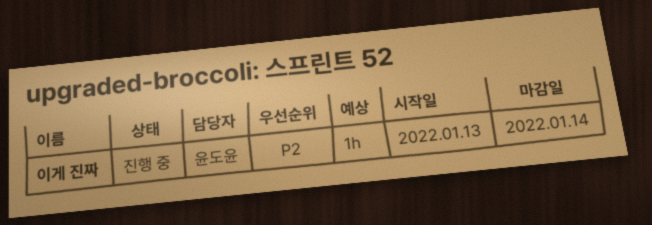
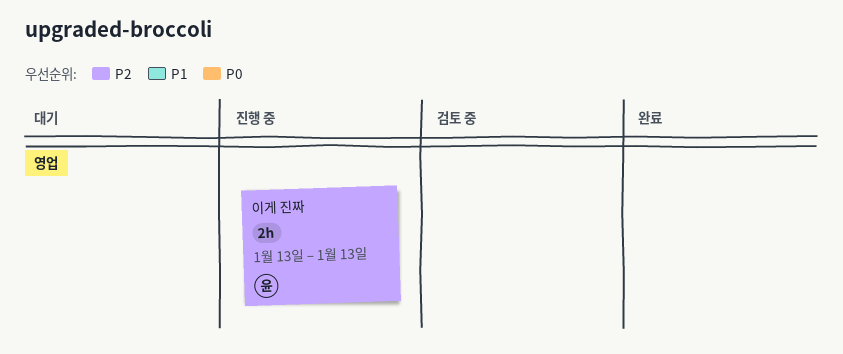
이게 진짜, estimate: 1h -> 2h
이게 진짜, due: Jan 14 -> Jan 13

